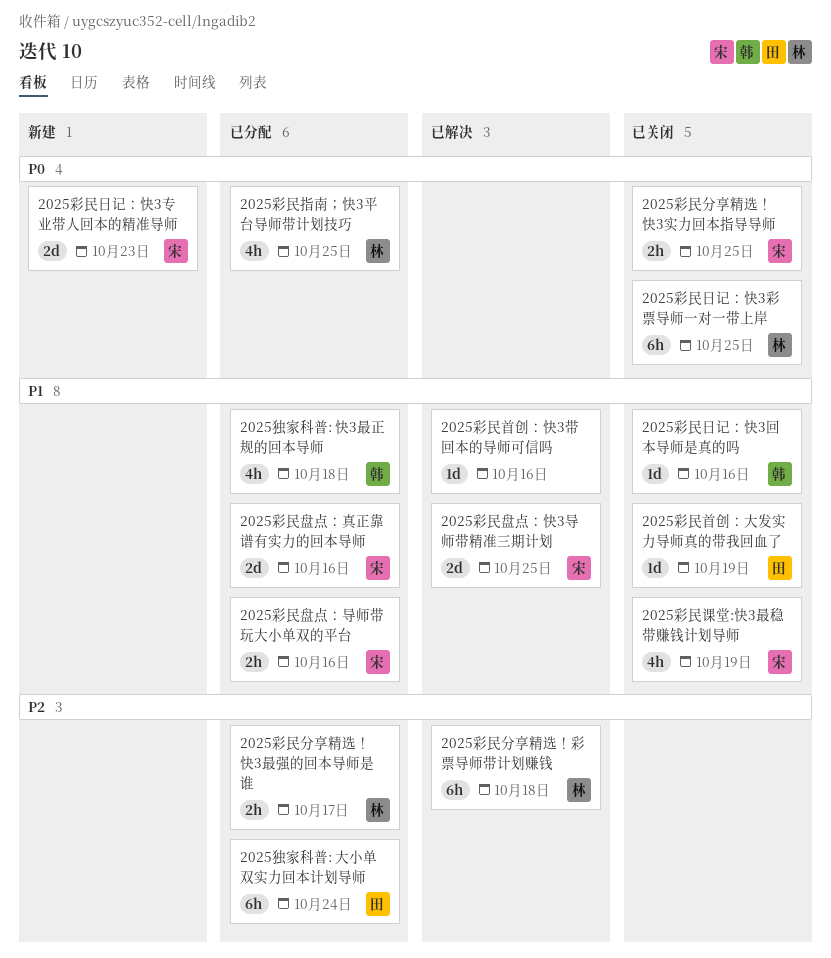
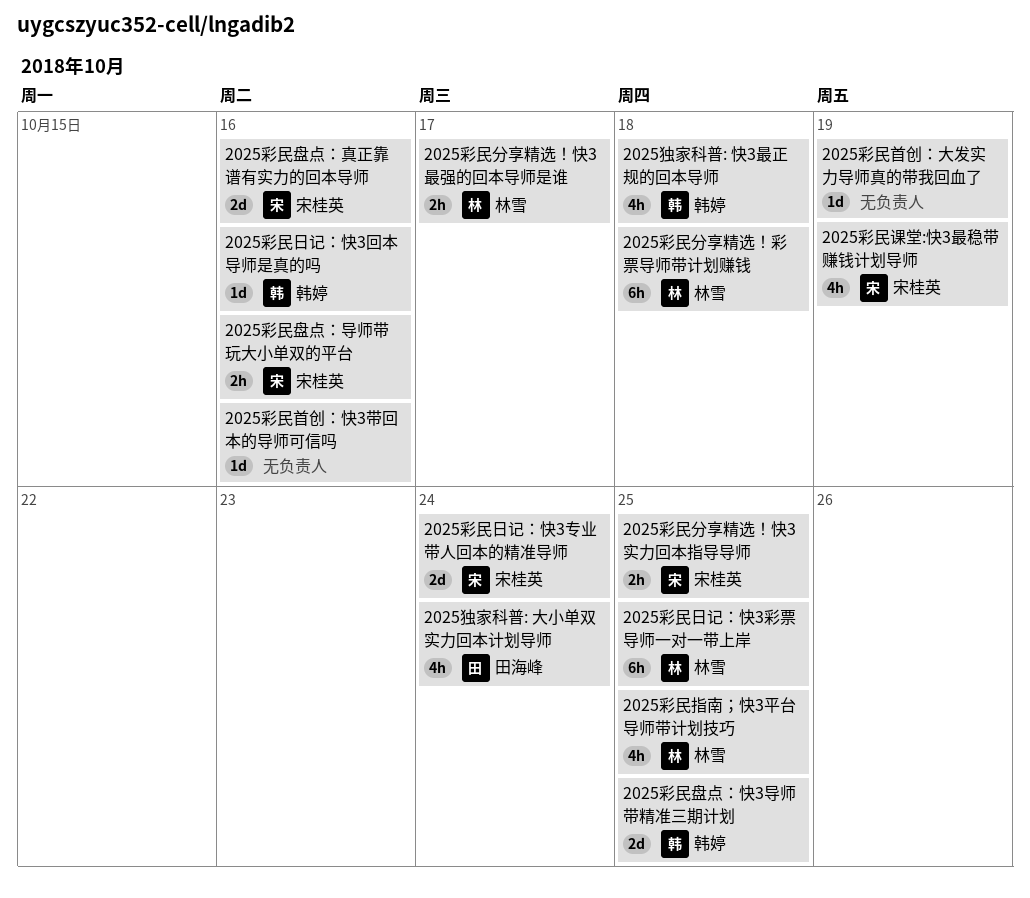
2025彩民日记：快3专业带人回本的精准导师, due: Oct 23 -> Oct 24
2025彩民盘点：快3导师带精准三期计划, owner: 宋桂英 -> 韩婷
2025彩民首创：大发实力导师真的带我回血了, owner: 田海峰 -> none
2025独家科普: 大小单双实力回本计划导师, estimate: 6h -> 4h

